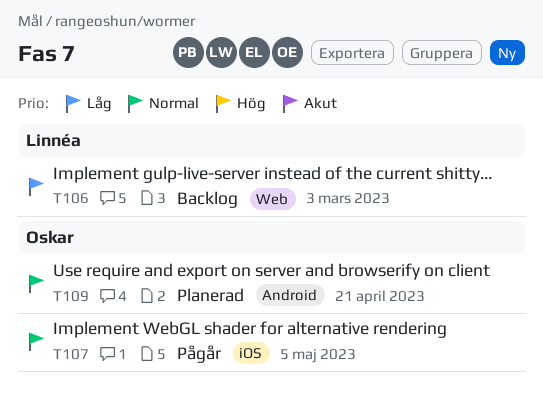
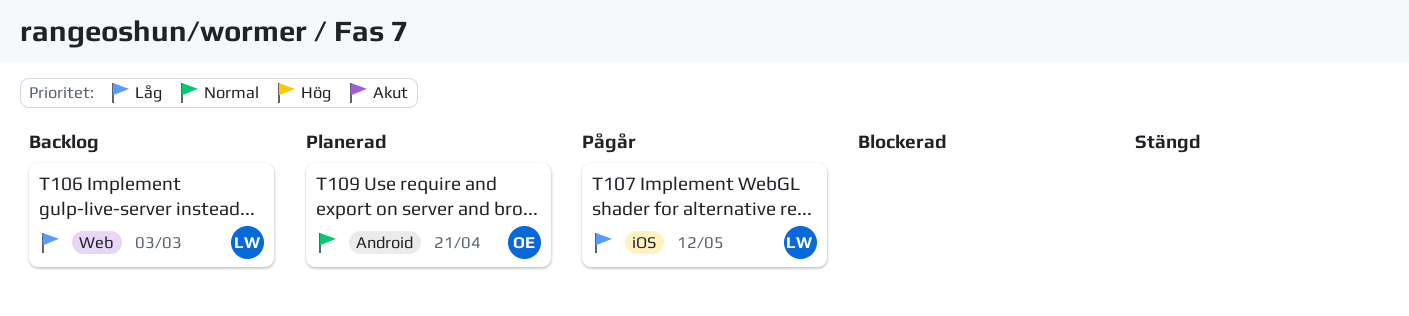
T107, owner: Oskar -> Linnéa
T107, priority: Normal -> Låg
T107, due: May 5 -> May 12

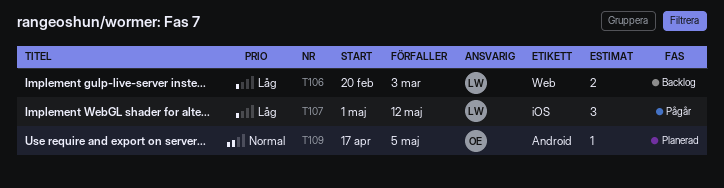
T109, due: Apr 21 -> May 5

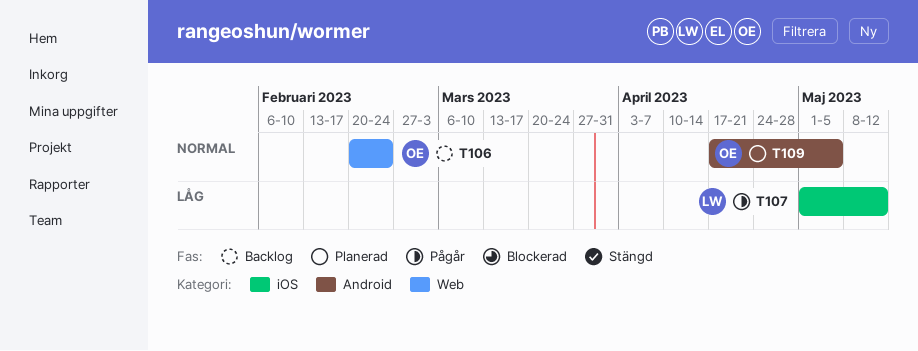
T106, owner: LW -> OE
T106, priority: Låg -> Normal
T106, due: Mar 3 -> Feb 24

